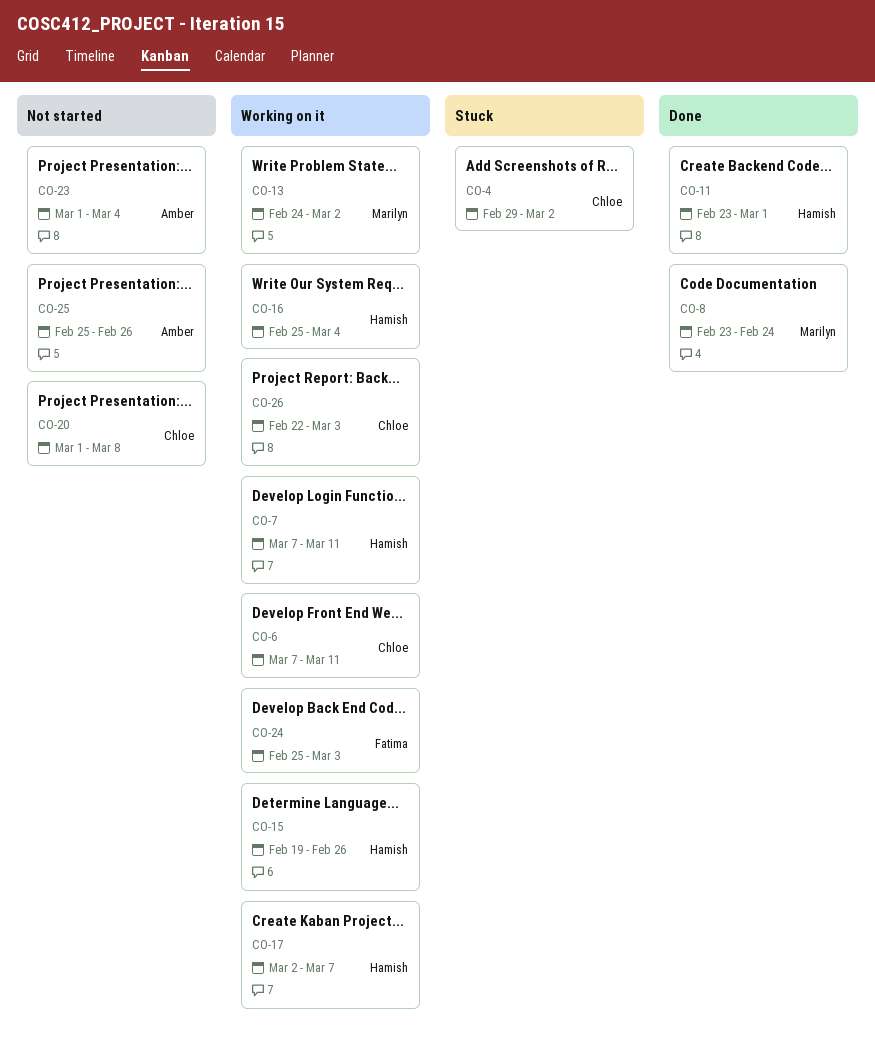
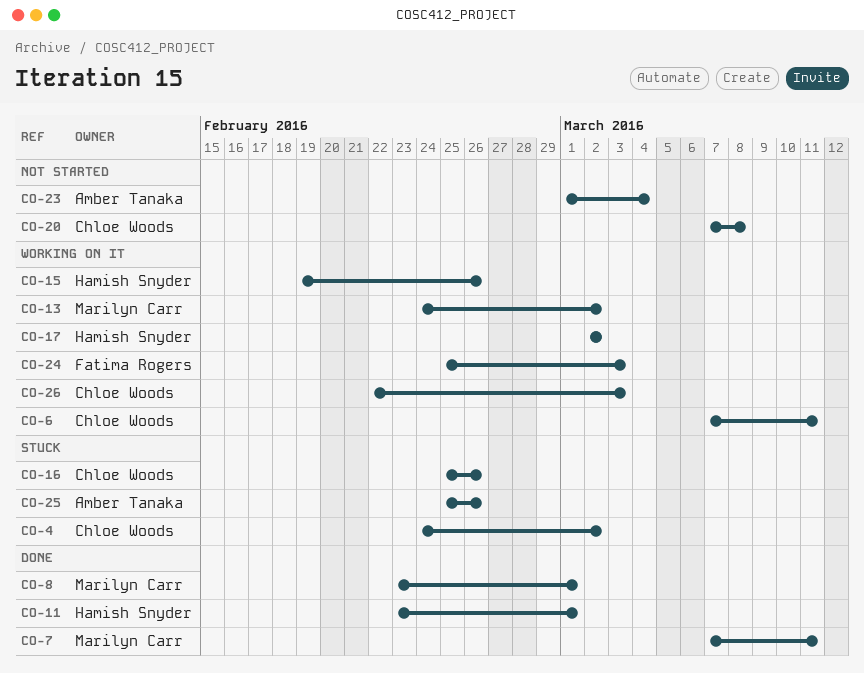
CO-4, start: Feb 29 -> Feb 24
CO-7, status: Working on it -> Done
CO-7, owner: Hamish Snyder -> Marilyn Carr
CO-8, due: Feb 24 -> Mar 1
CO-16, status: Working on it -> Stuck
CO-16, owner: Hamish Snyder -> Chloe Woods
CO-16, due: Mar 4 -> Feb 26
CO-17, due: Mar 7 -> Mar 2
CO-20, start: Mar 1 -> Mar 7
CO-25, status: Not started -> Stuck

